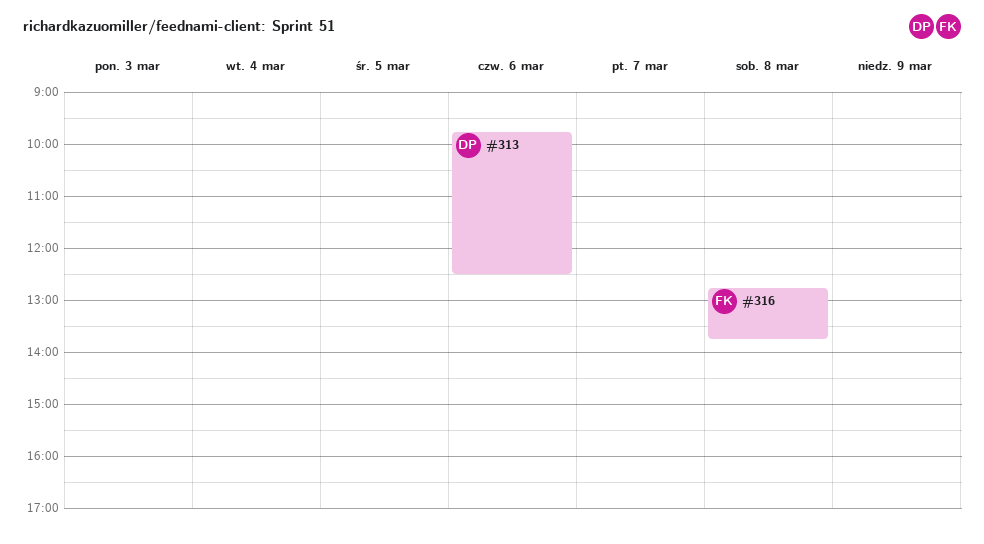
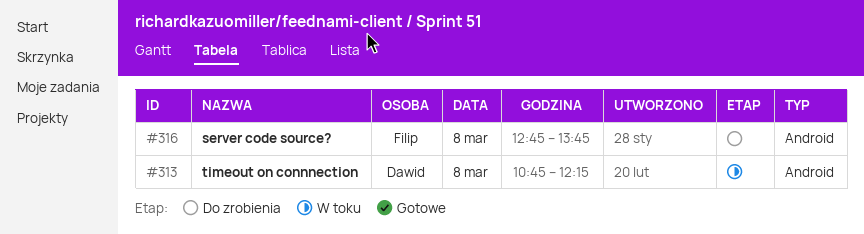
#313, day: Mar 6 -> Mar 8
#313, begins: 09:45 -> 10:45
#313, ends: 12:30 -> 12:15

